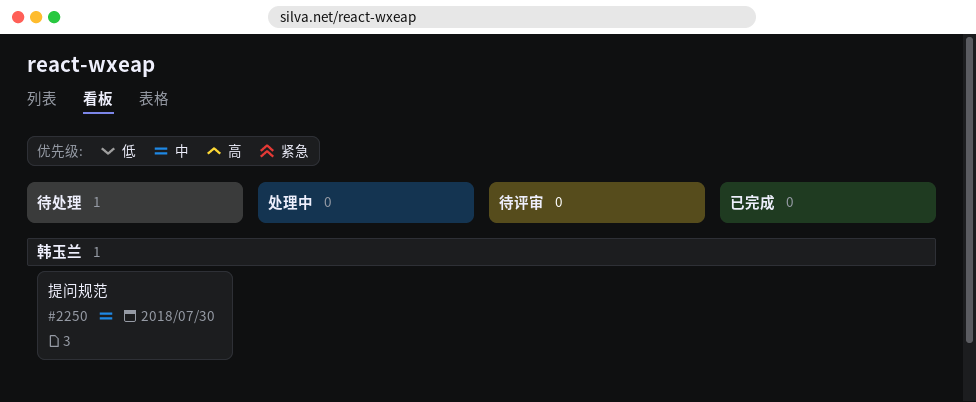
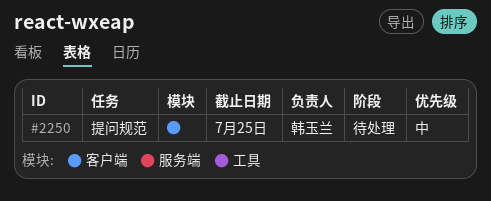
#2250, due: Jul 30 -> Jul 25

